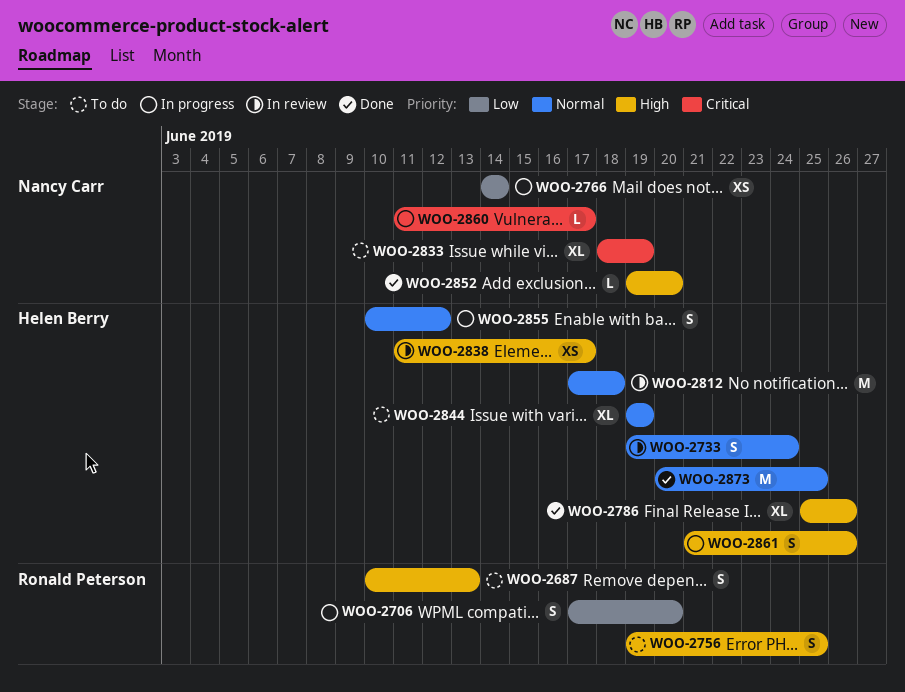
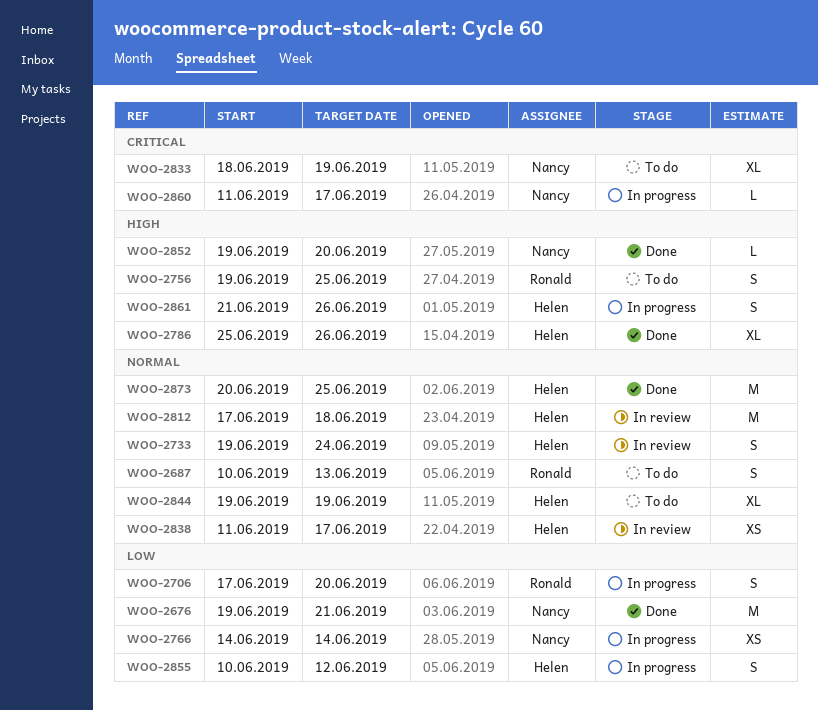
WOO-2676: none -> present
WOO-2687, priority: High -> Normal
WOO-2838, priority: High -> Normal
WOO-2855, priority: Normal -> Low

